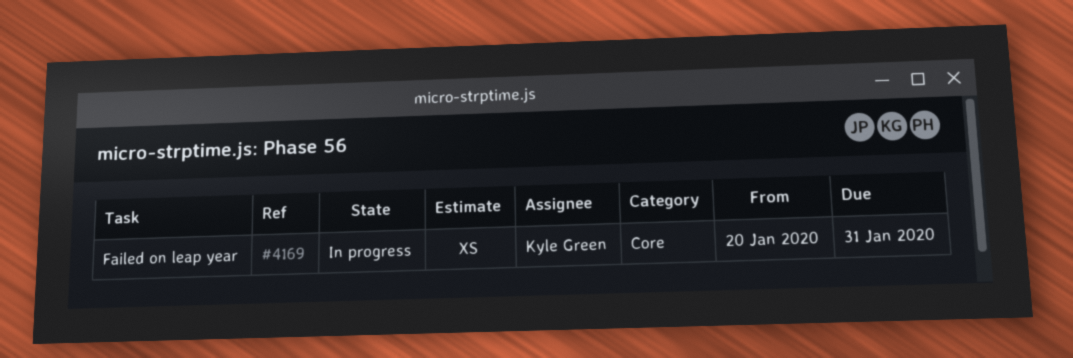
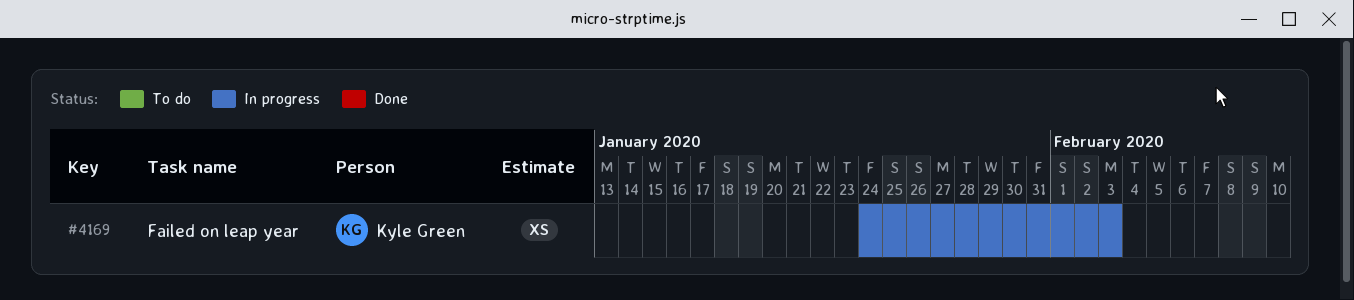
#4169, start: Jan 20 -> Jan 24
#4169, due: Jan 31 -> Feb 3

